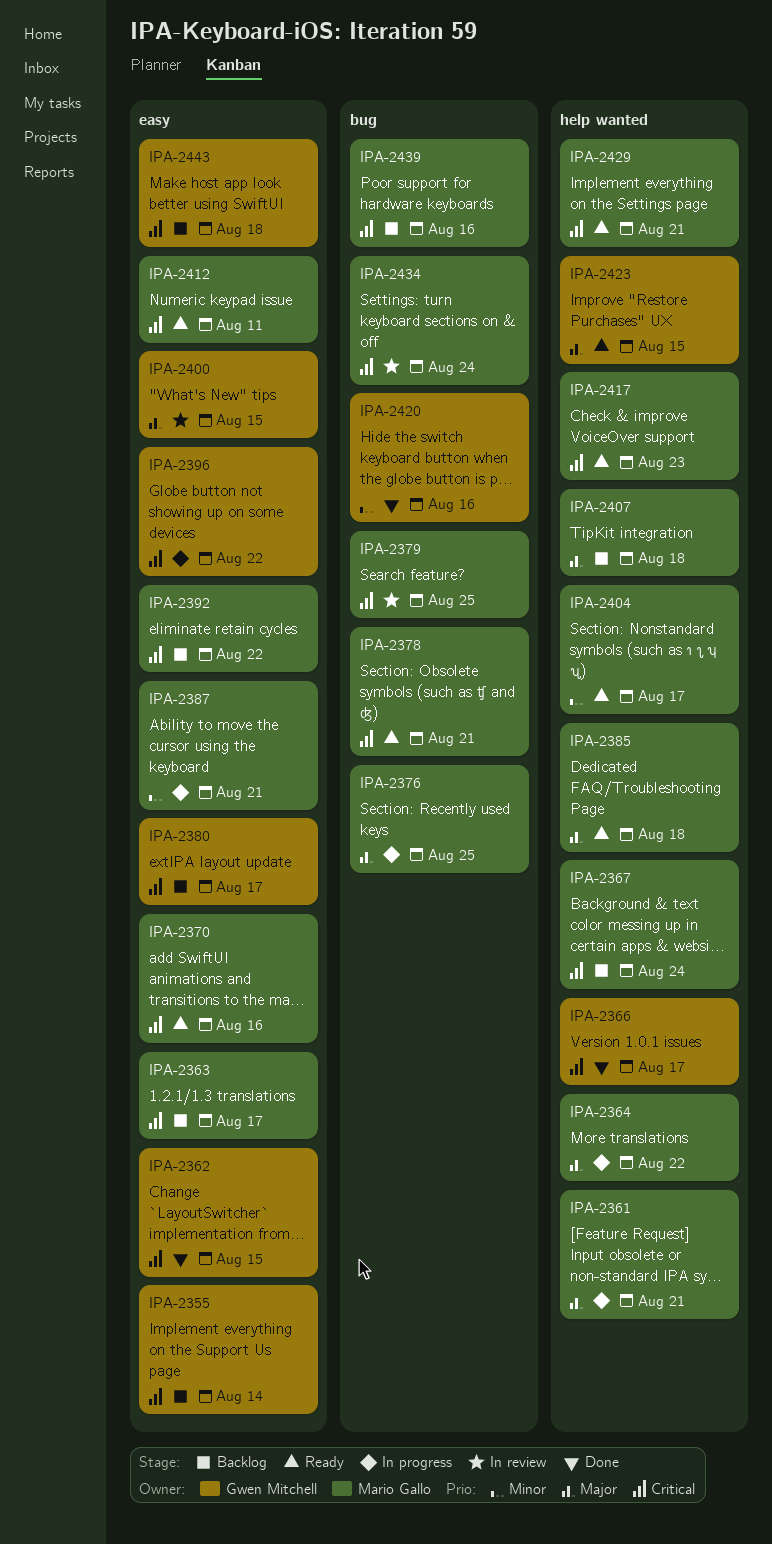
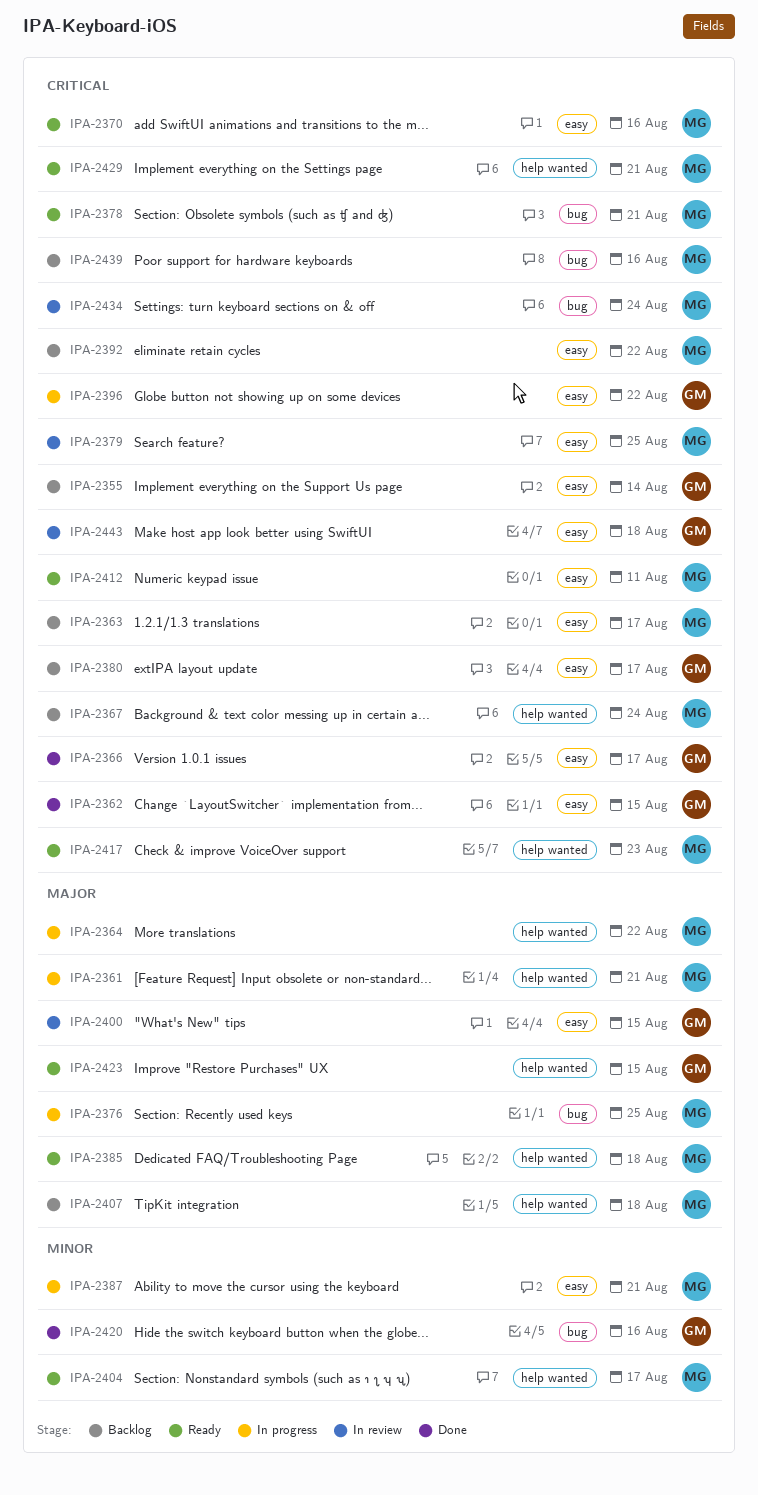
IPA-2366, label: help wanted -> easy
IPA-2379, label: bug -> easy
IPA-2443, status: Backlog -> In review

